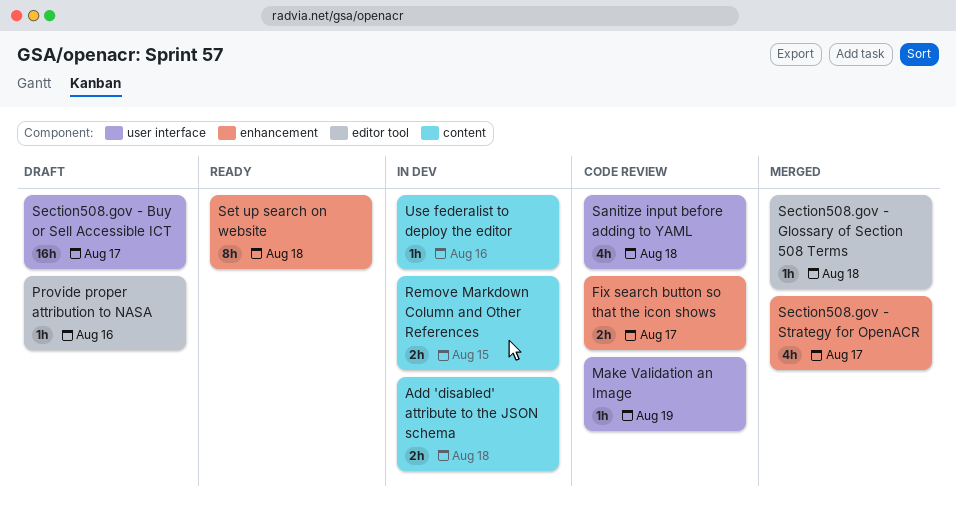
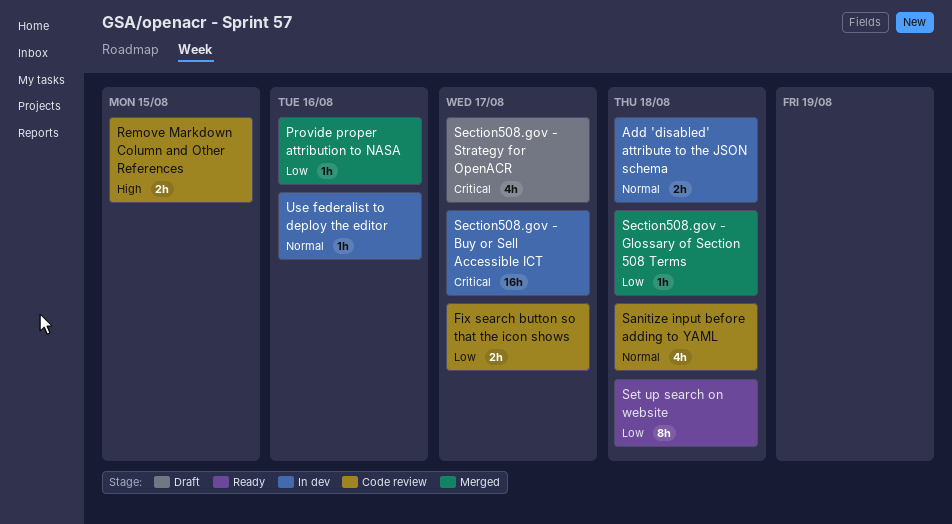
Make Validation an Image: present -> none
Provide proper attribution to NASA, status: Draft -> Merged
Remove Markdown Column and Other References, status: In dev -> Code review
Section508.gov - Buy or Sell Accessible ICT, status: Draft -> In dev
Section508.gov - Strategy for OpenACR, status: Merged -> Draft

